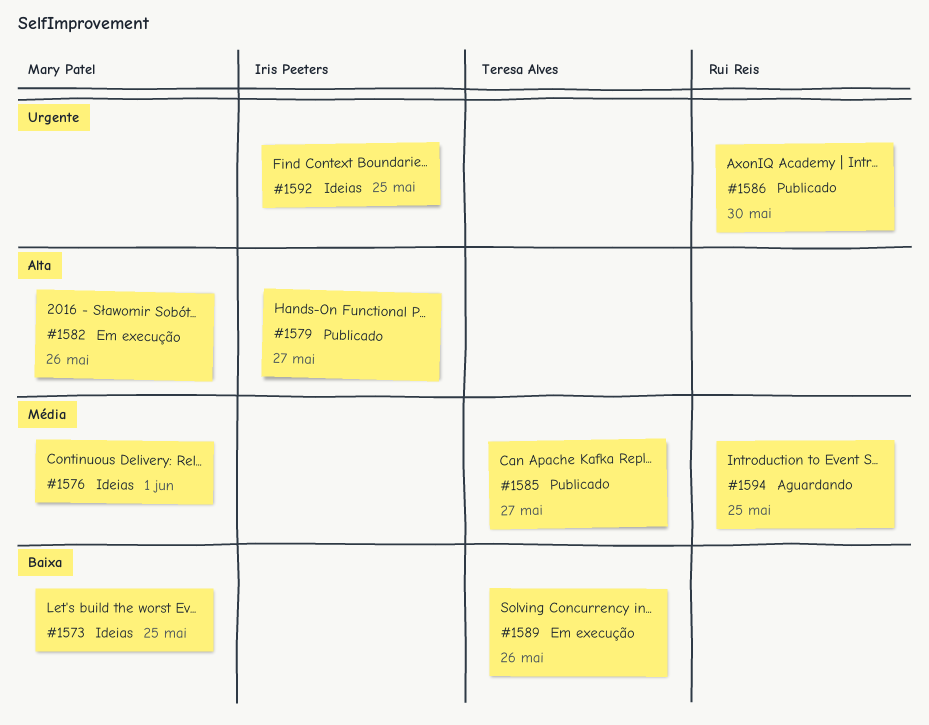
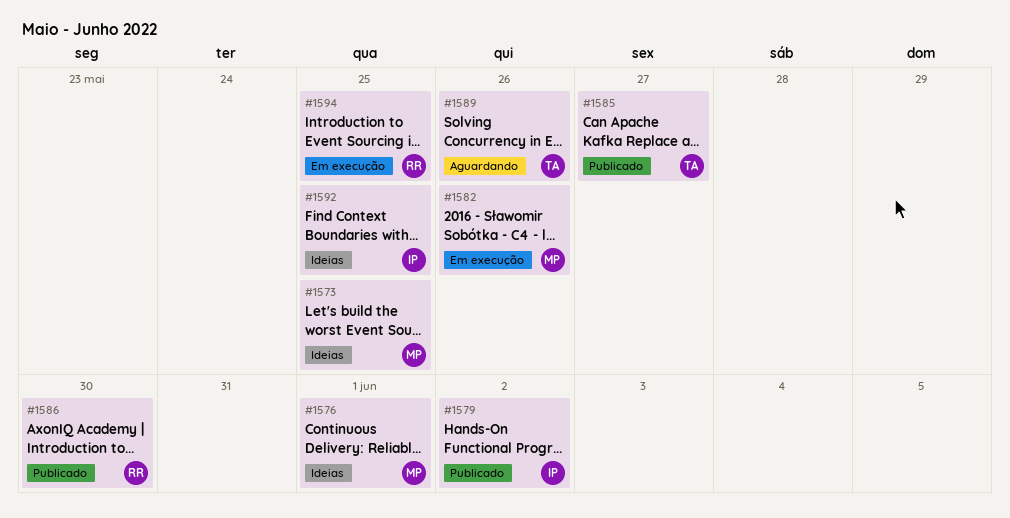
#1579, due: May 27 -> Jun 2
#1589, status: Em execução -> Aguardando
#1594, status: Aguardando -> Em execução

